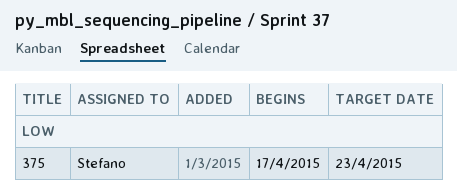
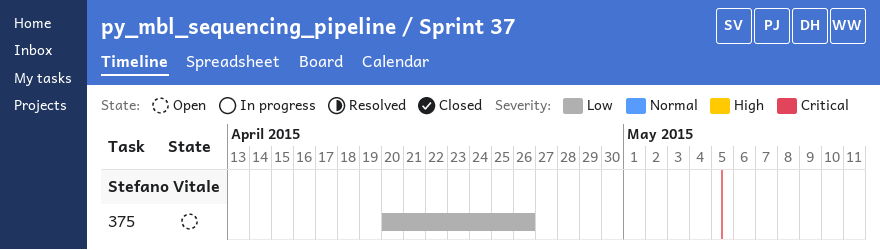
375, start: Apr 17 -> Apr 20
375, due: Apr 23 -> Apr 26

